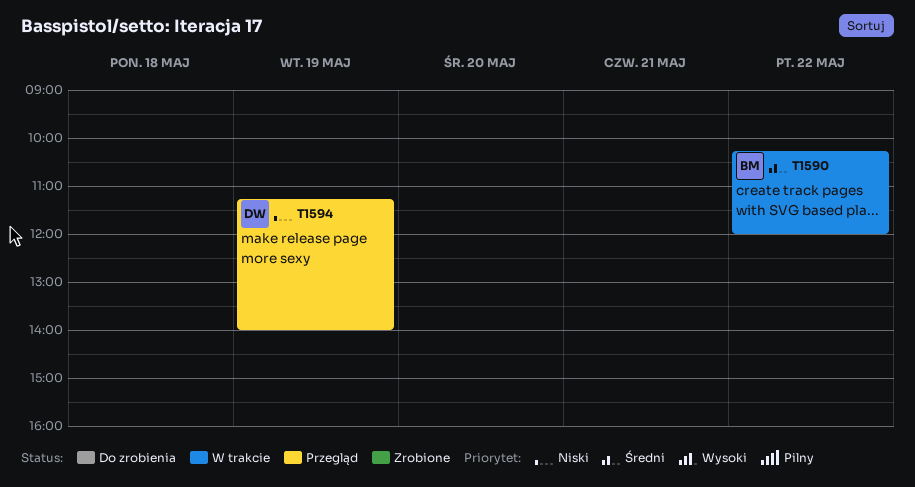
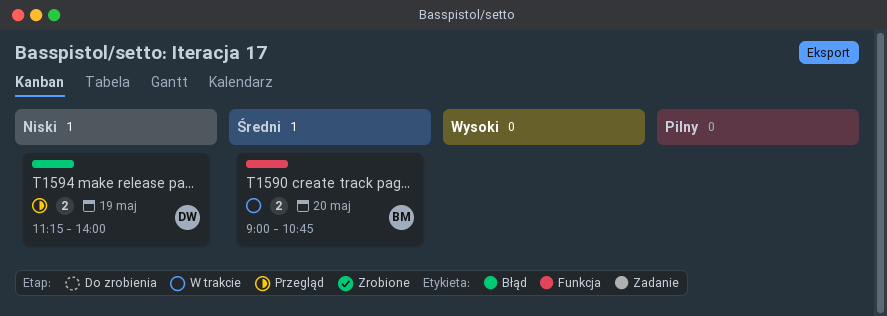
T1590, day: May 22 -> May 20
T1590, begins: 10:15 -> 09:00
T1590, ends: 12:00 -> 10:45

